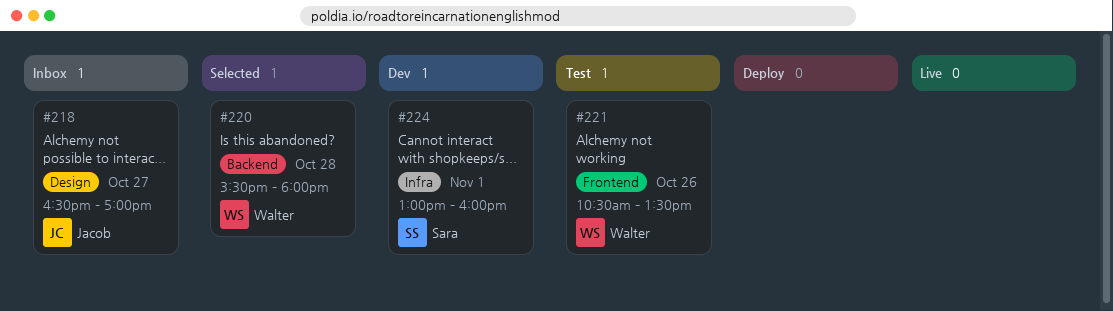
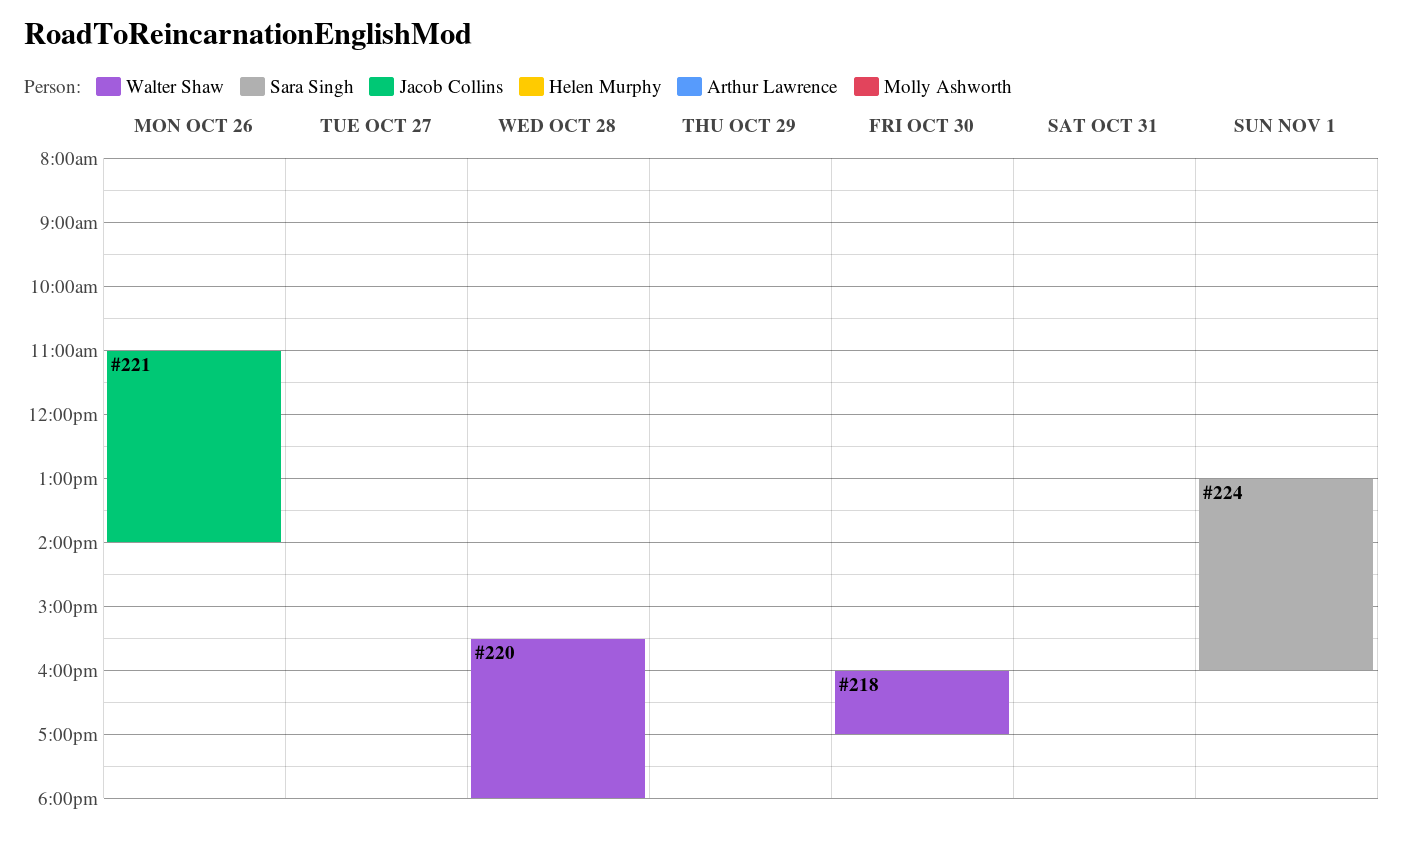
#218, owner: Jacob Collins -> Walter Shaw
#218, day: Oct 27 -> Oct 30
#218, begins: 16:30 -> 16:00
#221, owner: Walter Shaw -> Jacob Collins
#221, begins: 10:30 -> 11:00
#221, ends: 13:30 -> 14:00

